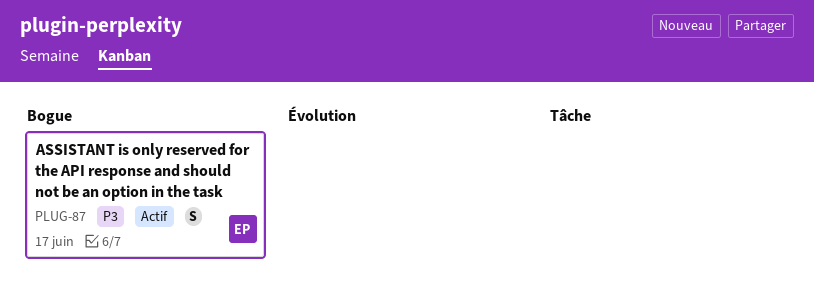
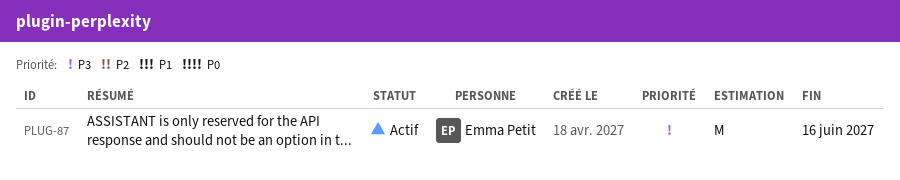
PLUG-87, estimate: S -> M
PLUG-87, due: Jun 17 -> Jun 16

